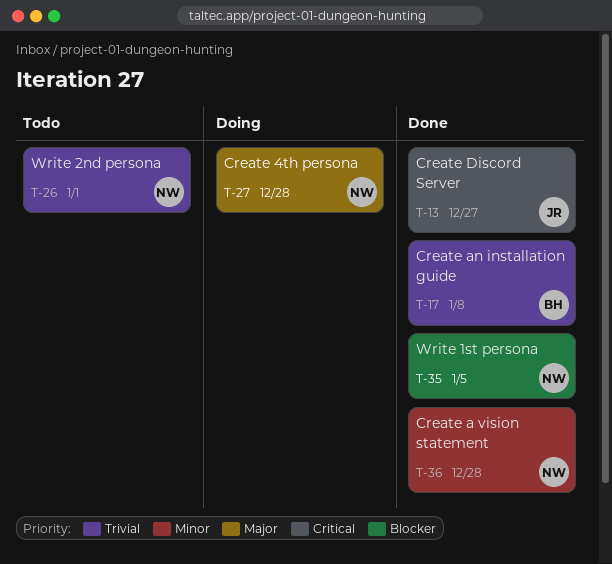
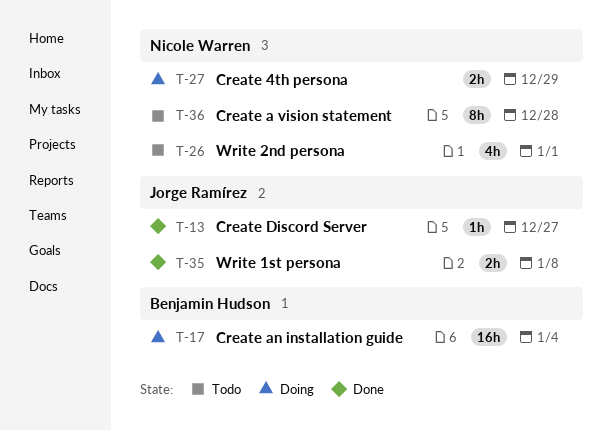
T-17, status: Done -> Doing
T-17, due: Jan 8 -> Jan 4
T-27, due: Dec 28 -> Dec 29
T-35, owner: Nicole Warren -> Jorge Ramírez
T-35, due: Jan 5 -> Jan 8
T-36, status: Done -> Todo

